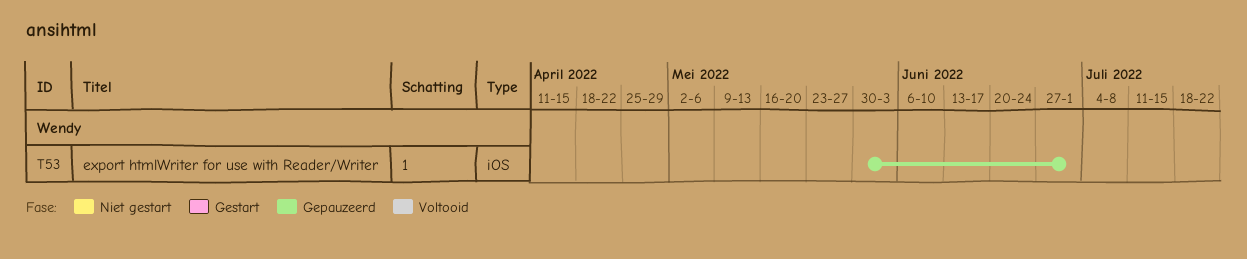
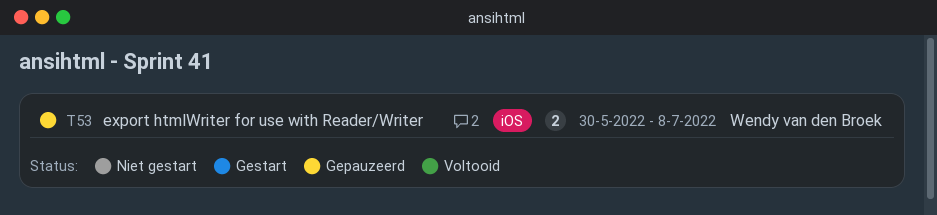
T53, estimate: 1 -> 2
T53, due: Jul 1 -> Jul 8

